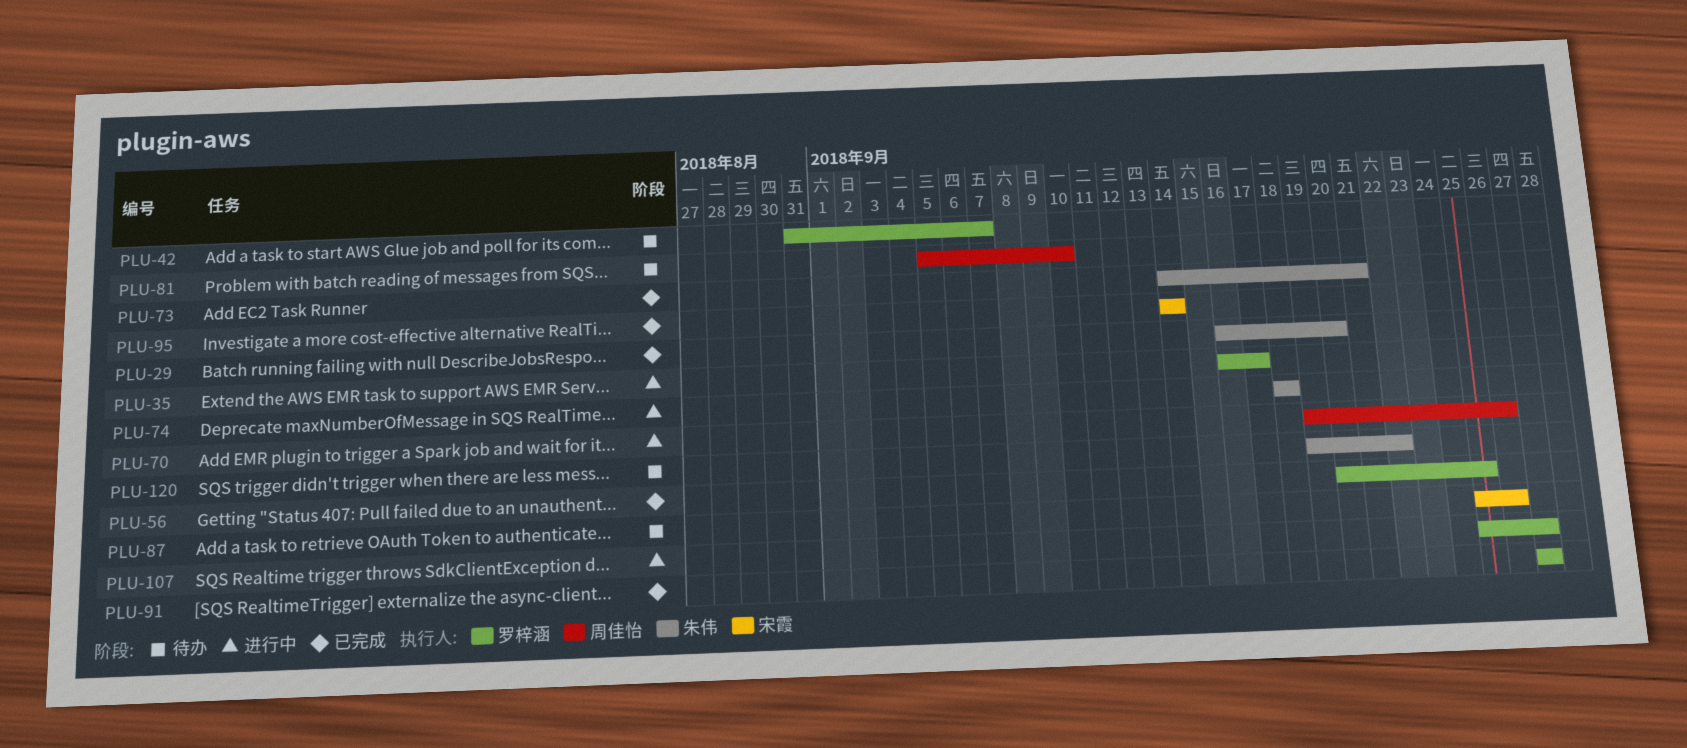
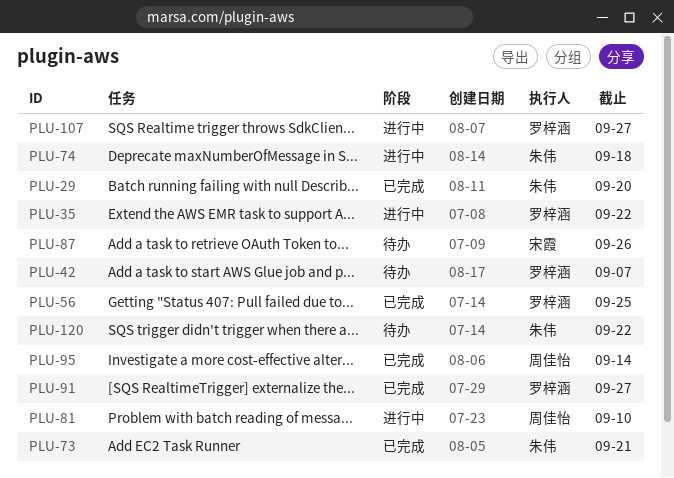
PLU-35, due: Sep 17 -> Sep 22
PLU-70: present -> none
PLU-81, status: 待办 -> 进行中
PLU-95, owner: 宋霞 -> 周佳怡

